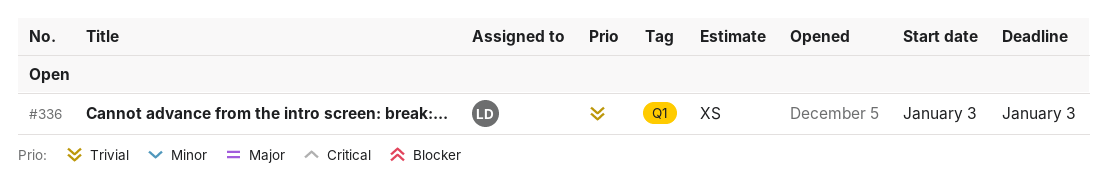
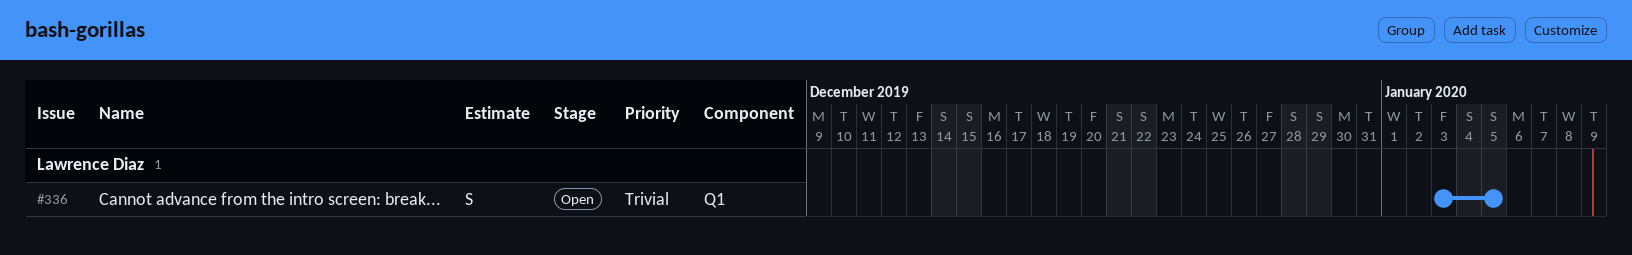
#336, estimate: XS -> S
#336, due: Jan 3 -> Jan 5

